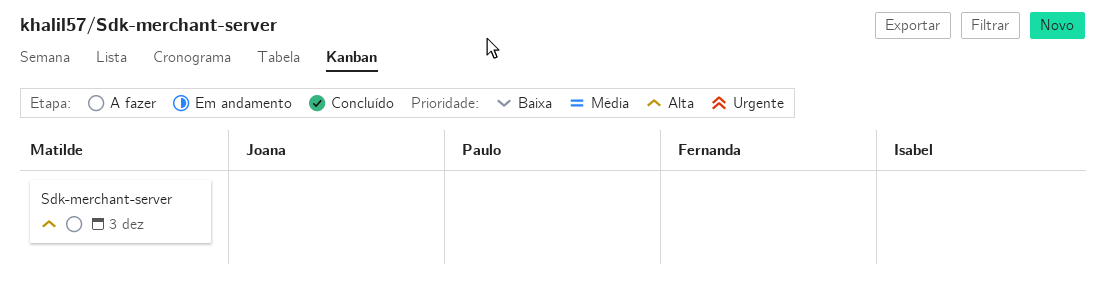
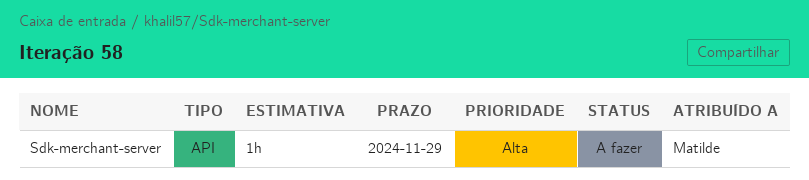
Sdk-merchant-server, due: Dec 3 -> Nov 29

